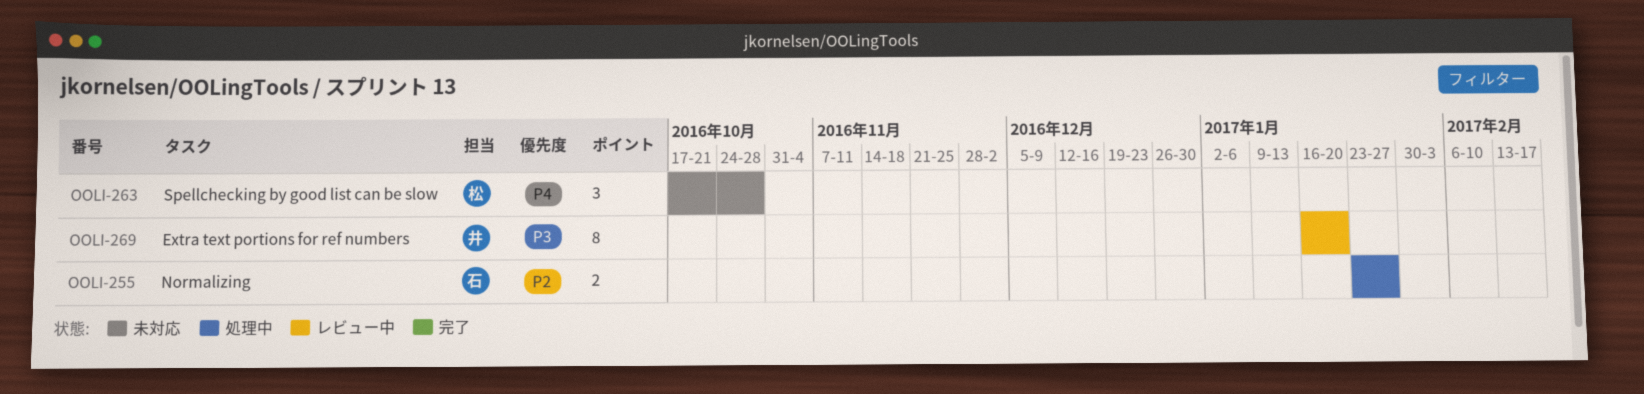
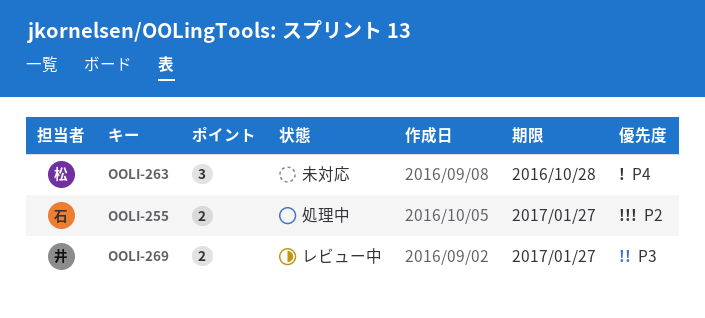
OOLI-269, estimate: 8 -> 2
OOLI-269, due: Jan 20 -> Jan 27

